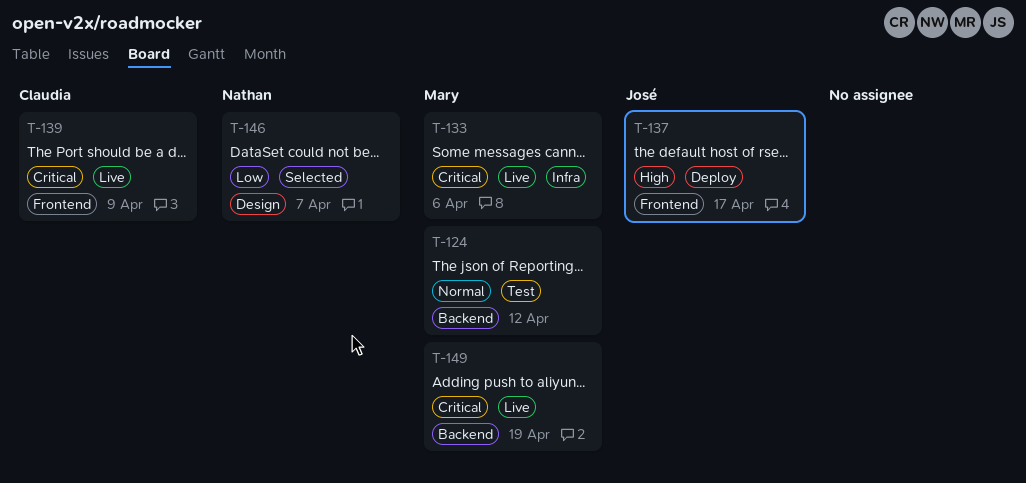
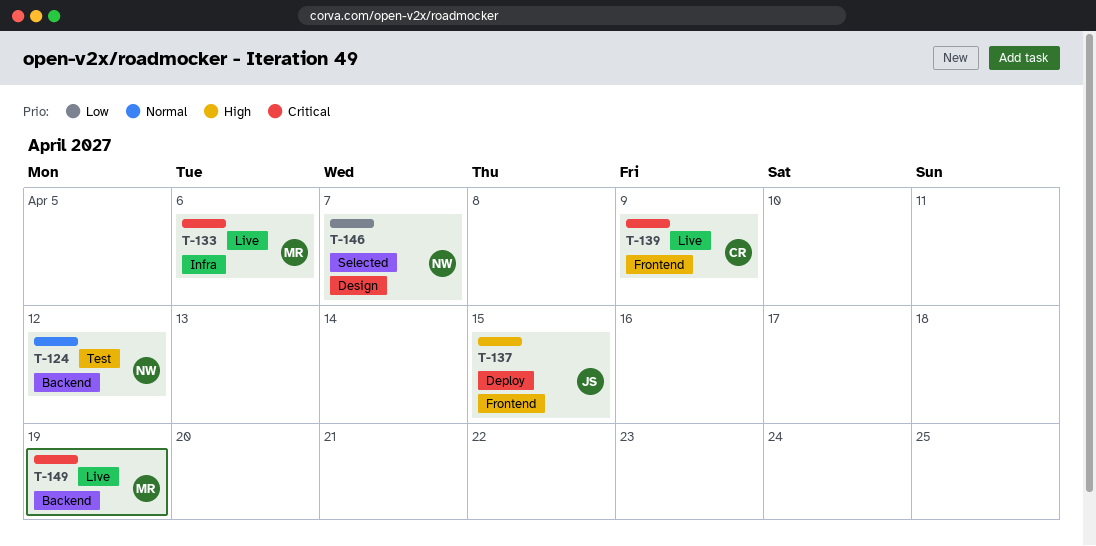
T-124, owner: Mary -> Nathan
T-137, due: Apr 17 -> Apr 15

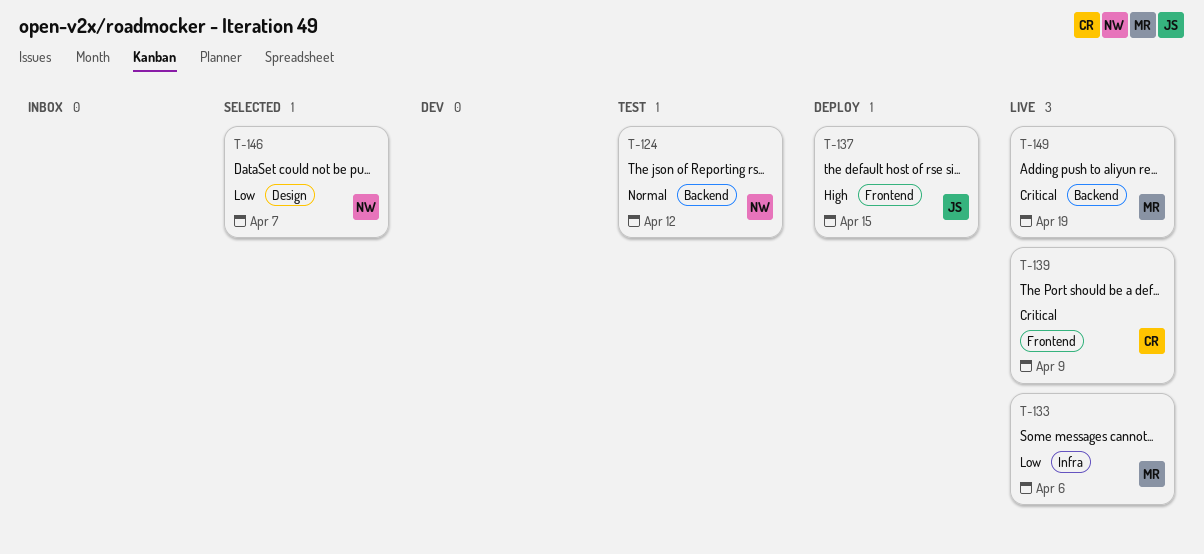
T-133, priority: Critical -> Low

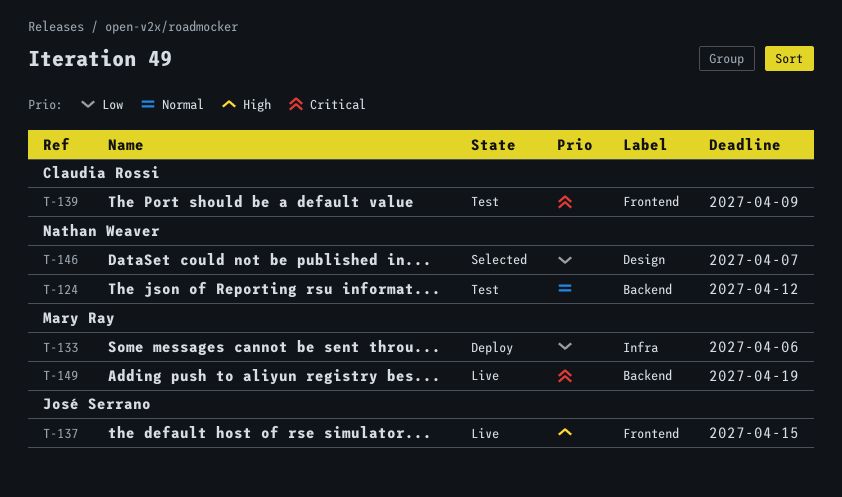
T-133, status: Live -> Deploy
T-137, status: Deploy -> Live
T-139, status: Live -> Test

